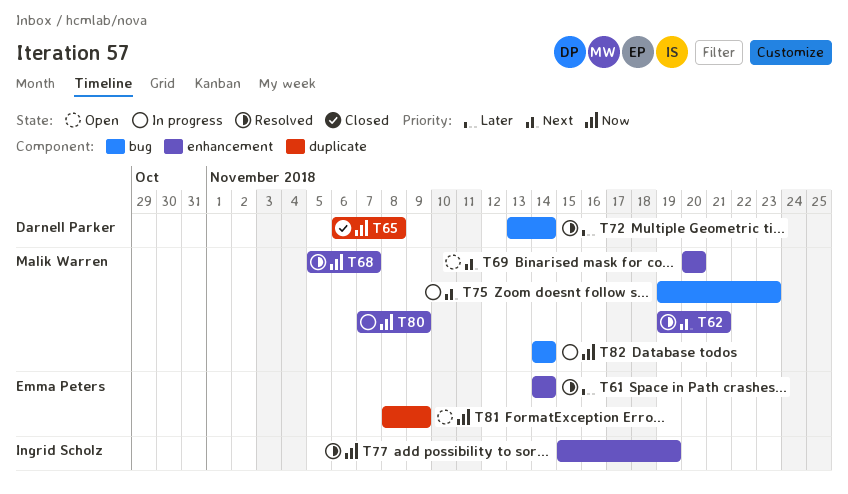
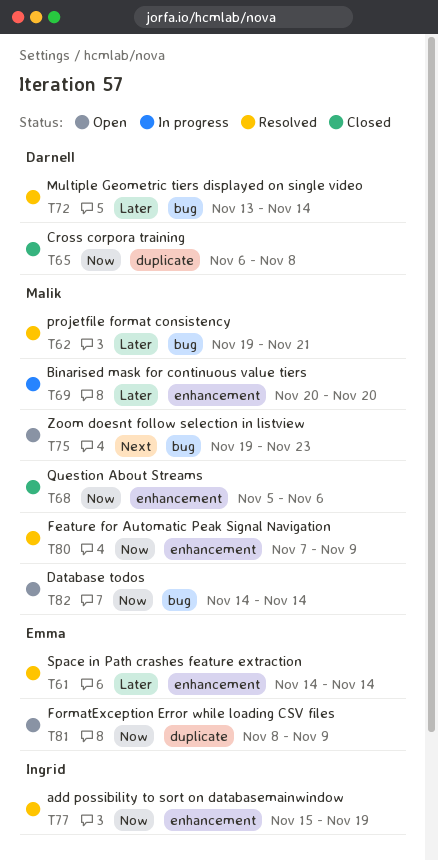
T62, priority: Next -> Later
T62, label: enhancement -> bug
T68, status: Resolved -> Closed
T68, due: Nov 7 -> Nov 6
T69, status: Open -> In progress
T69, priority: Next -> Later
T75, status: In progress -> Open
T80, status: In progress -> Resolved
T82, status: In progress -> Open

